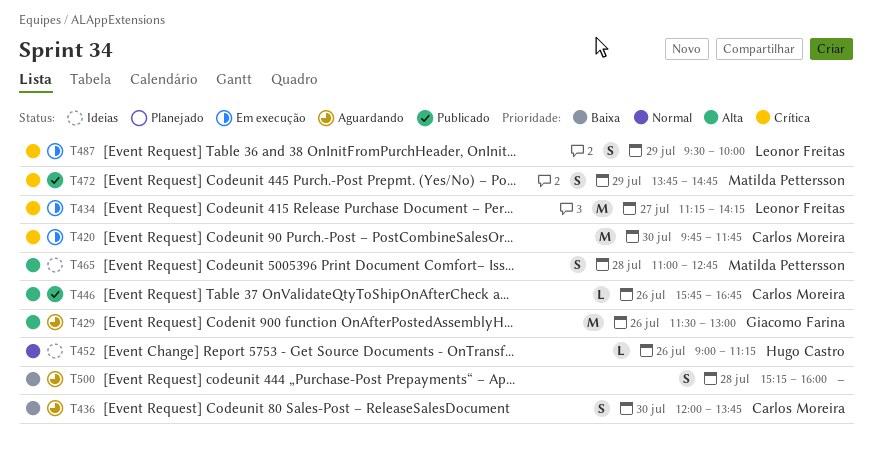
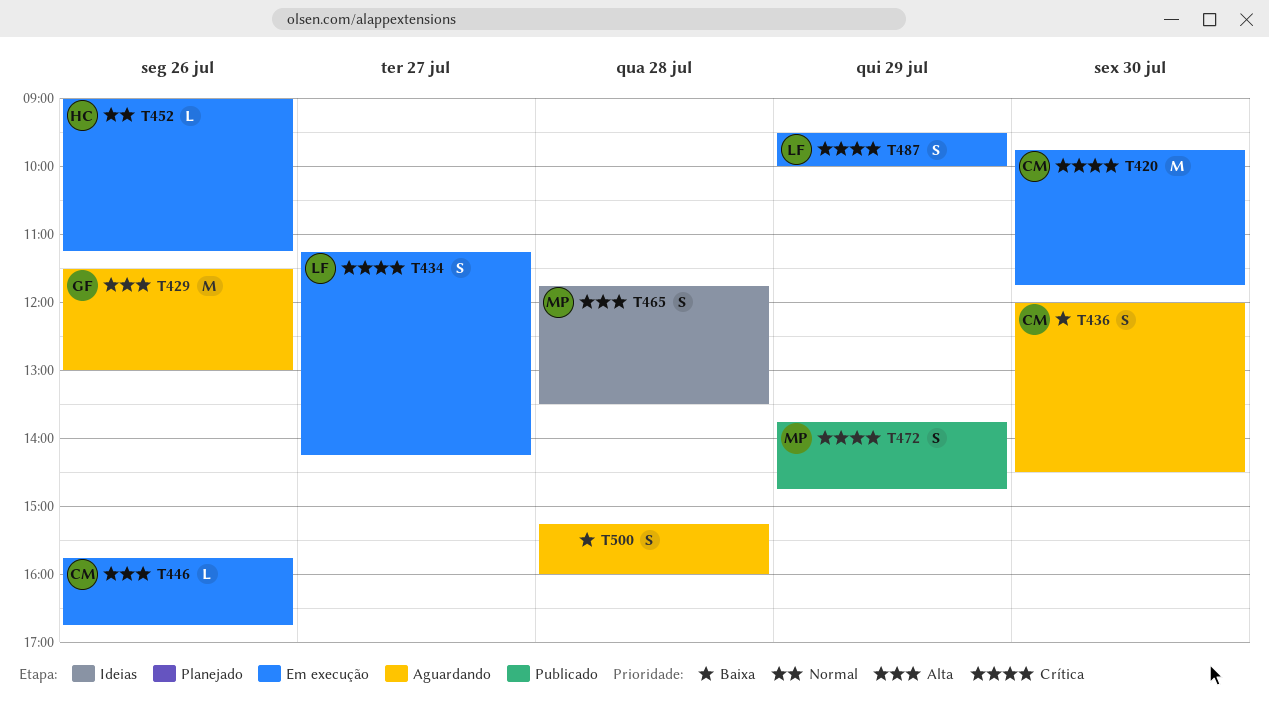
T434, estimate: M -> S
T436, ends: 13:45 -> 14:30
T446, status: Publicado -> Em execução
T452, status: Ideias -> Em execução
T465, begins: 11:00 -> 11:45
T465, ends: 12:45 -> 13:30

